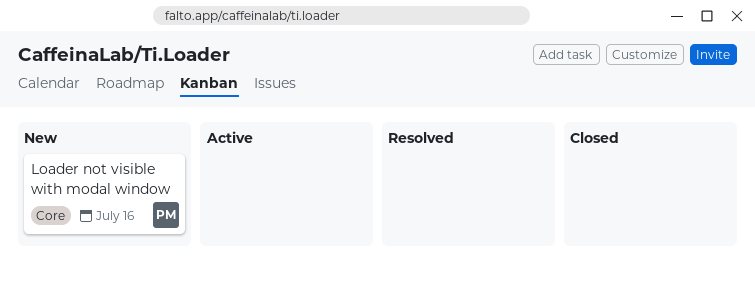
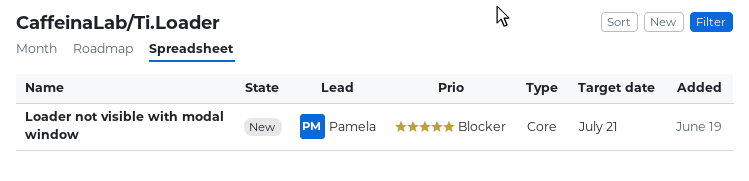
Loader not visible with modal window, due: Jul 16 -> Jul 21

